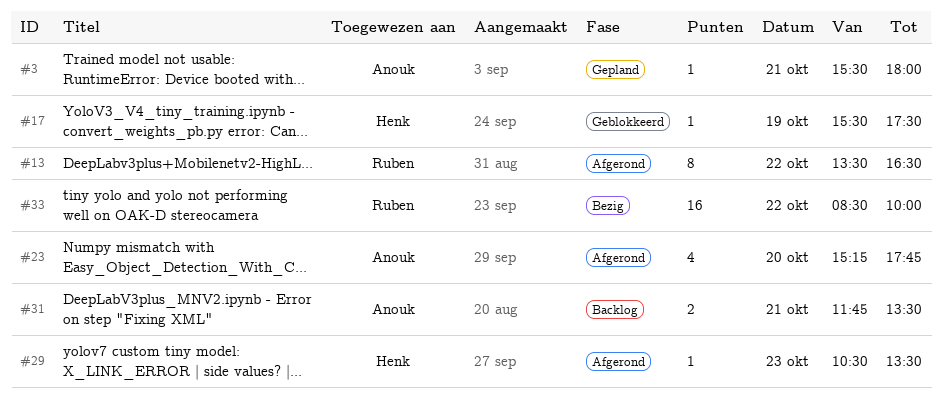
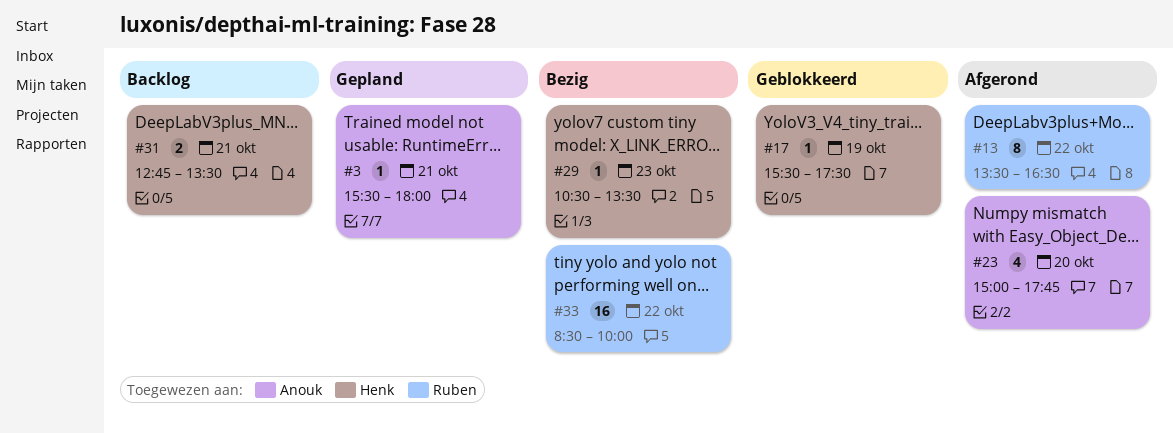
#23, begins: 15:15 -> 15:00
#29, status: Afgerond -> Bezig
#31, owner: Anouk -> Henk
#31, begins: 11:45 -> 12:45

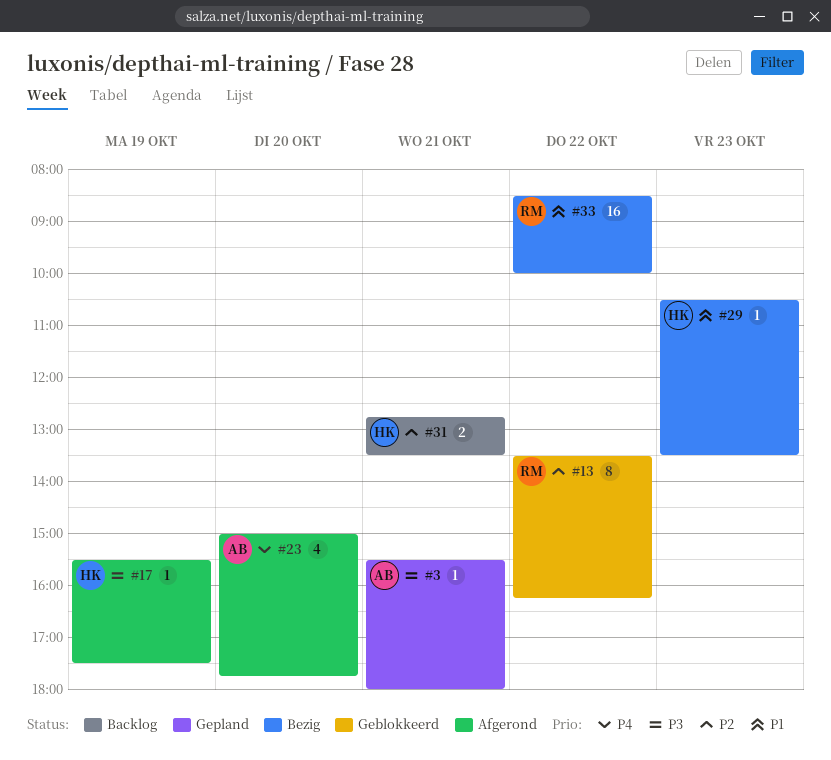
#13, status: Afgerond -> Geblokkeerd
#13, ends: 16:30 -> 16:15
#17, status: Geblokkeerd -> Afgerond

